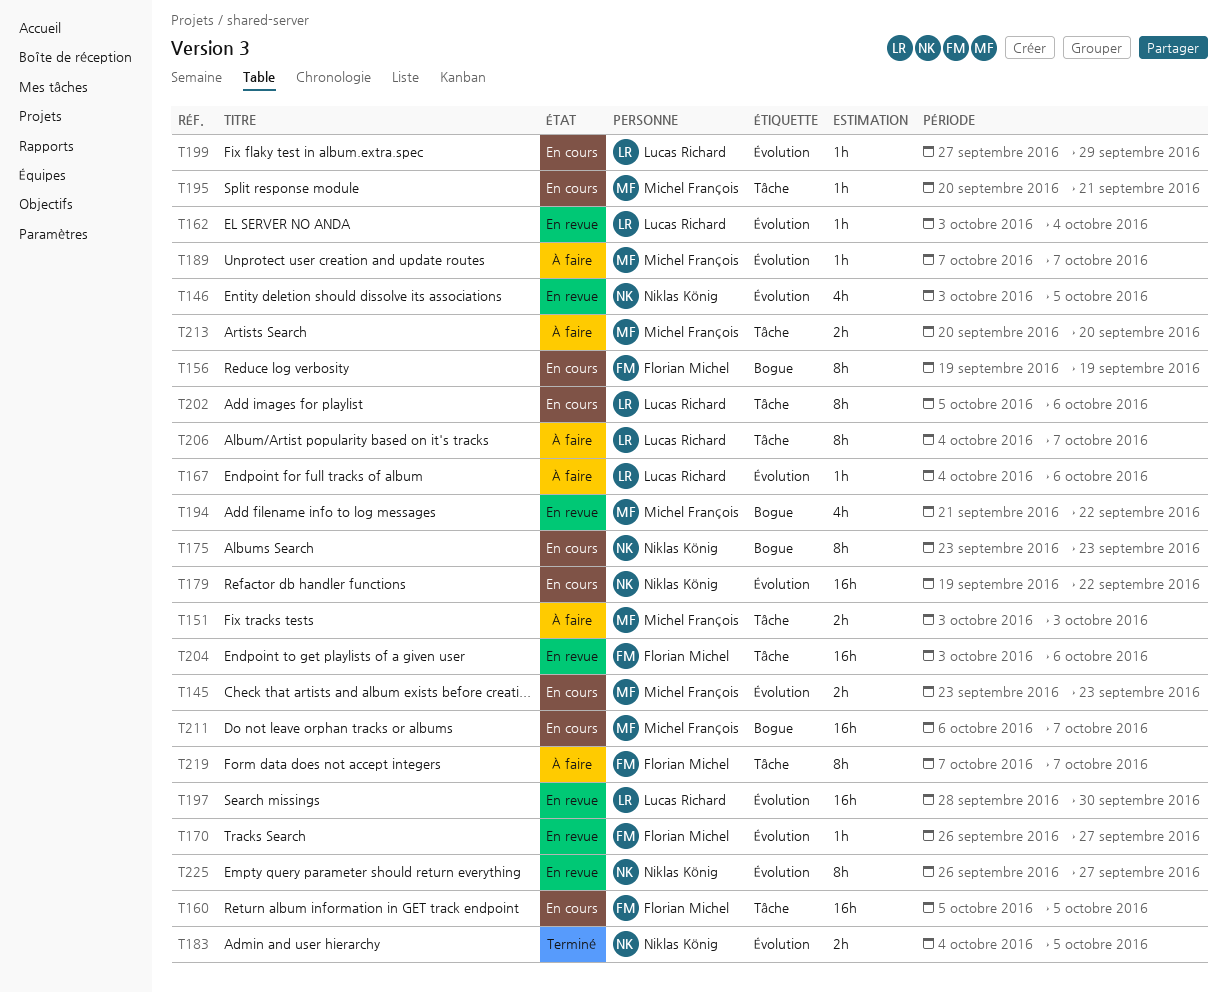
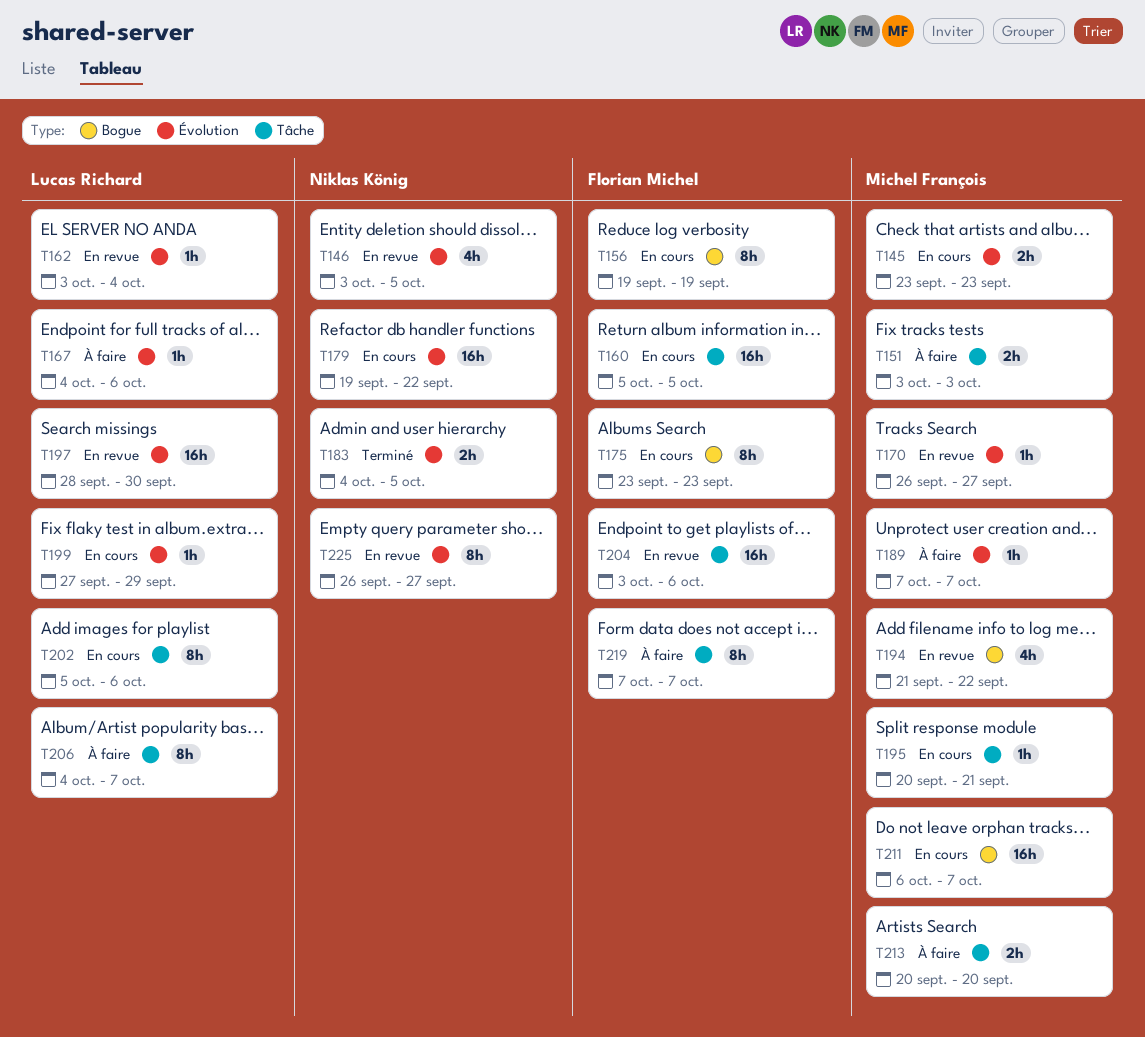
T170, owner: Florian Michel -> Michel François
T175, owner: Niklas König -> Florian Michel

